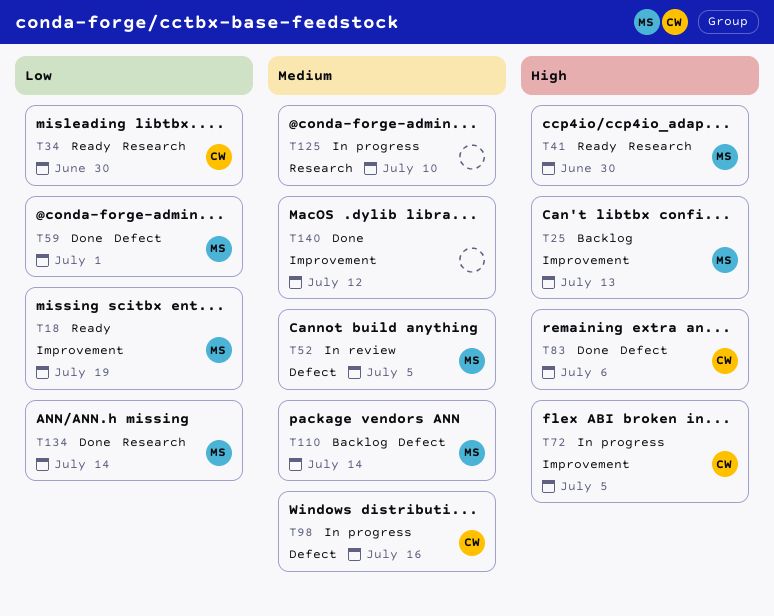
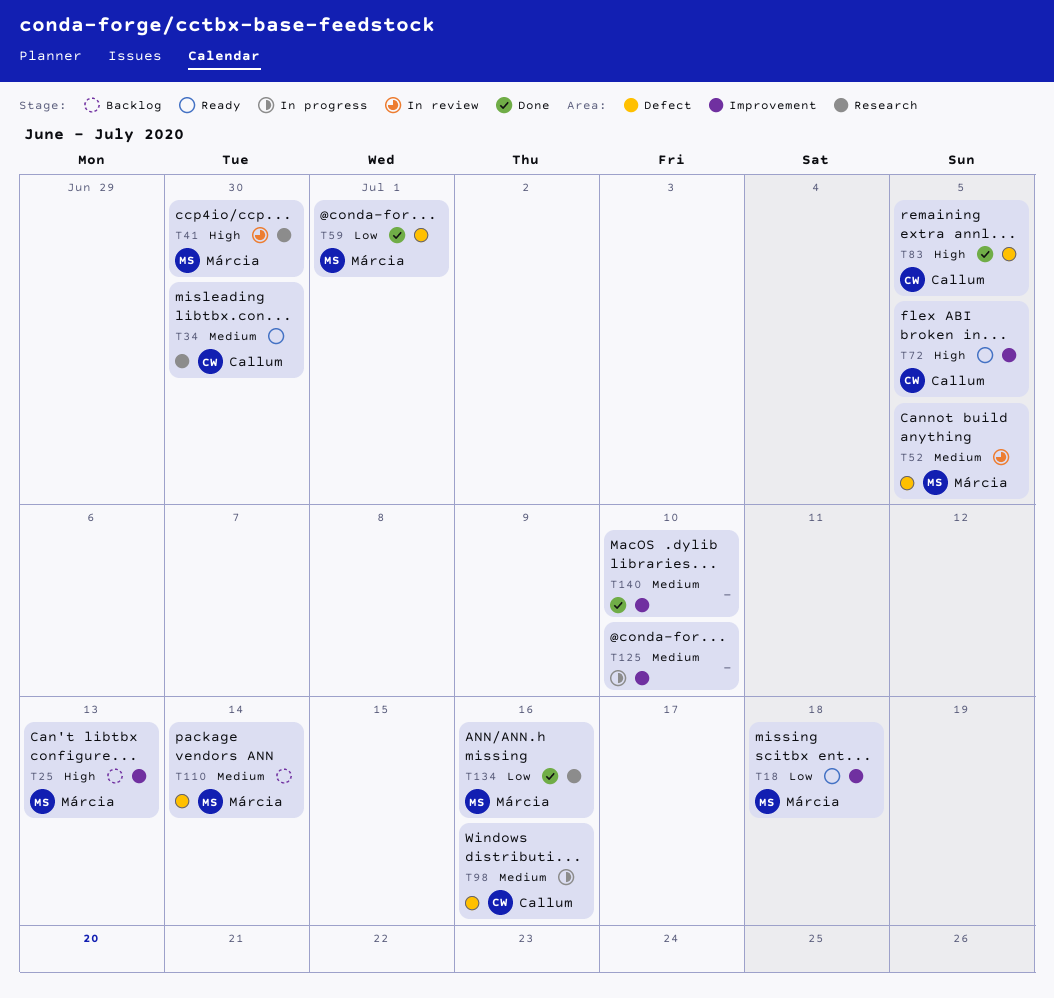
T18, due: Jul 19 -> Jul 18
T34, priority: Low -> Medium
T41, status: Ready -> In review
T72, status: In progress -> Ready
T83, due: Jul 6 -> Jul 5
T125, label: Research -> Improvement
T134, due: Jul 14 -> Jul 16
T140, due: Jul 12 -> Jul 10

